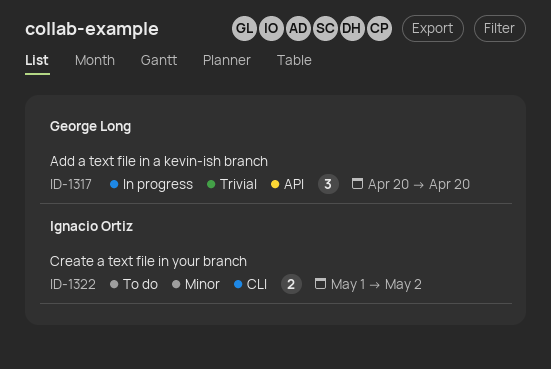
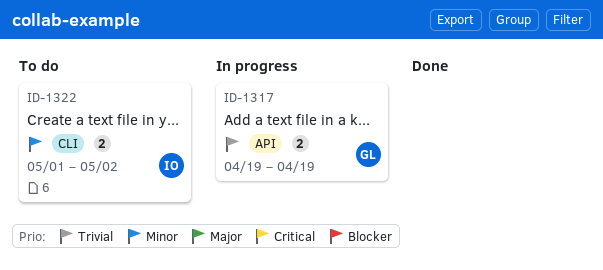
ID-1317, estimate: 3 -> 2
ID-1317, start: Apr 20 -> Apr 19
ID-1317, due: Apr 20 -> Apr 19

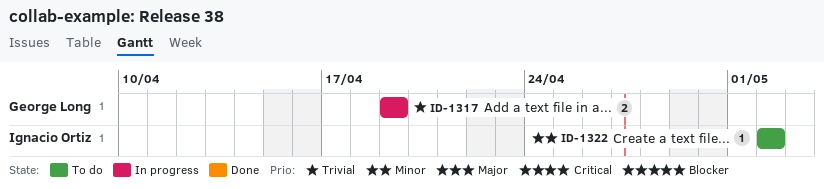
ID-1322, estimate: 2 -> 1
ID-1322, start: May 1 -> May 2

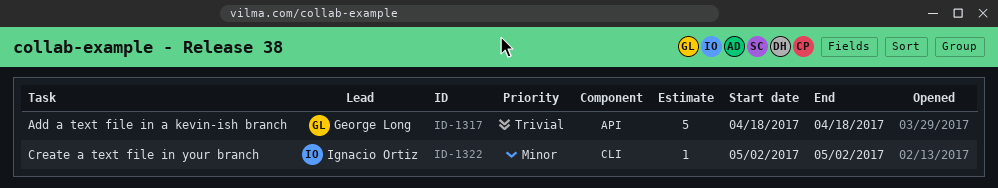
ID-1317, estimate: 2 -> 5
ID-1317, start: Apr 19 -> Apr 18
ID-1317, due: Apr 19 -> Apr 18

